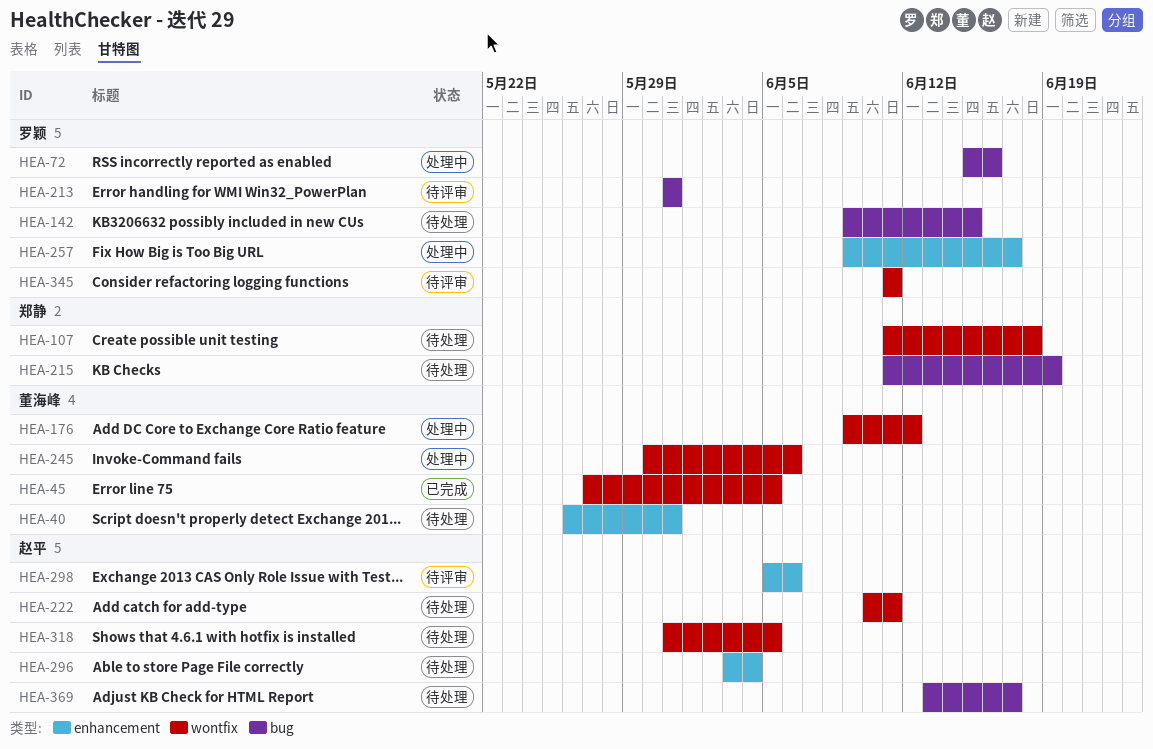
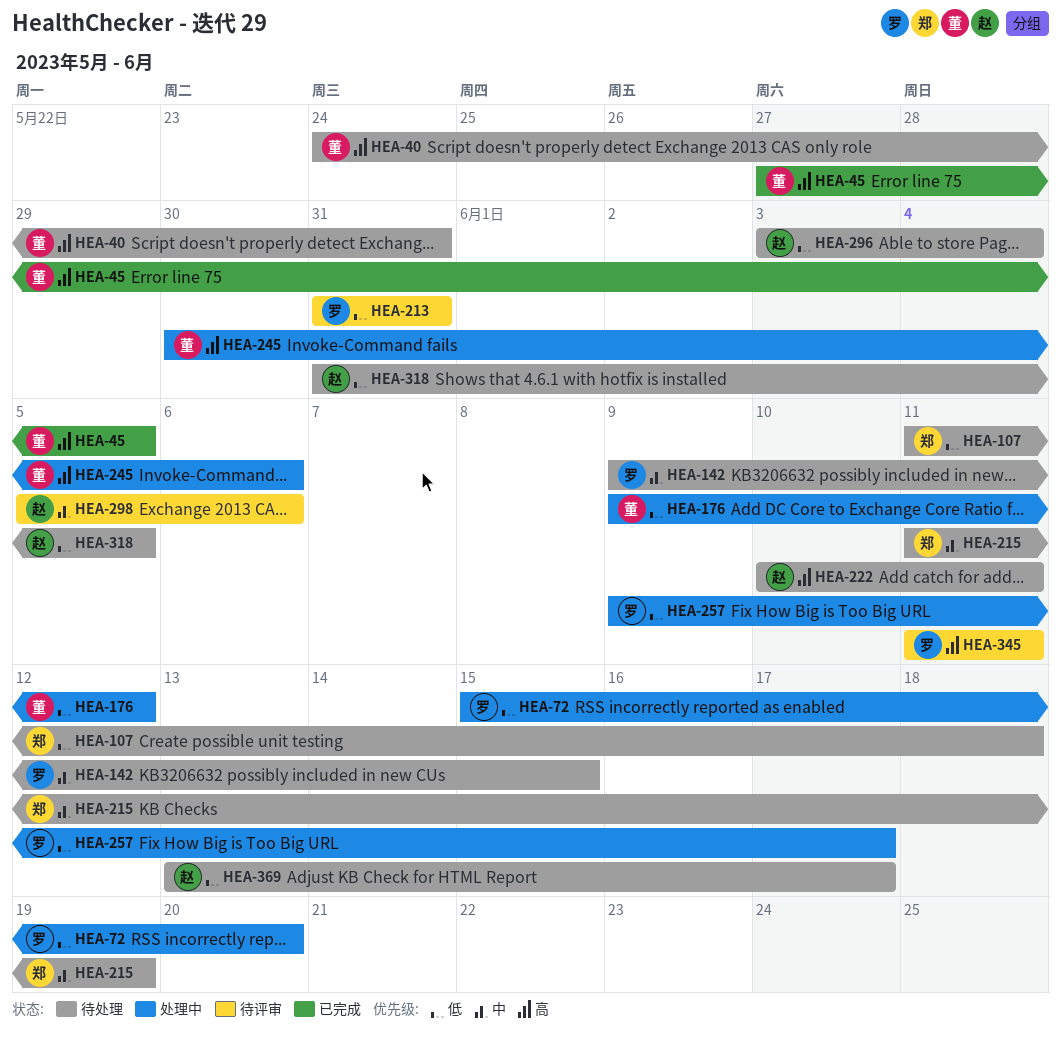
HEA-40, start: May 26 -> May 24
HEA-72, due: Jun 16 -> Jun 20

